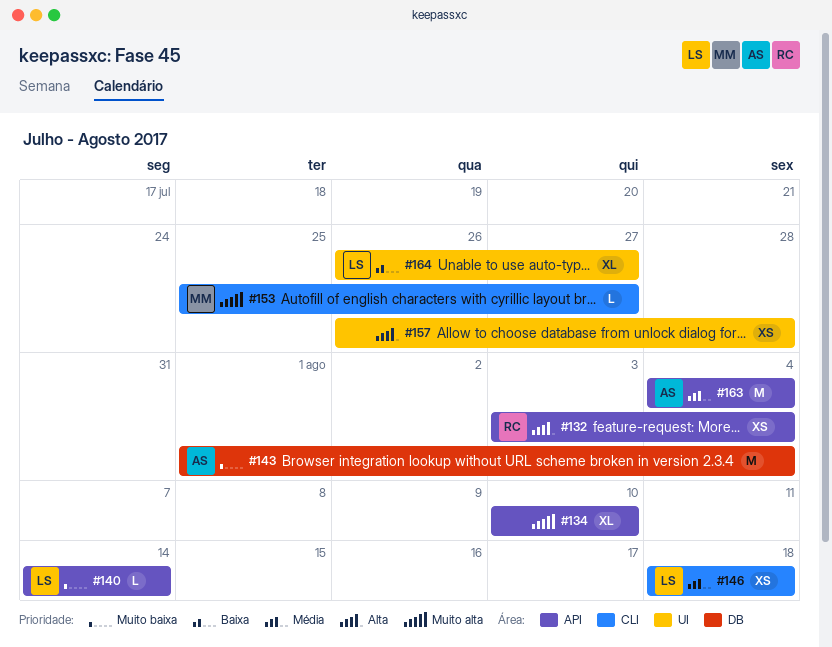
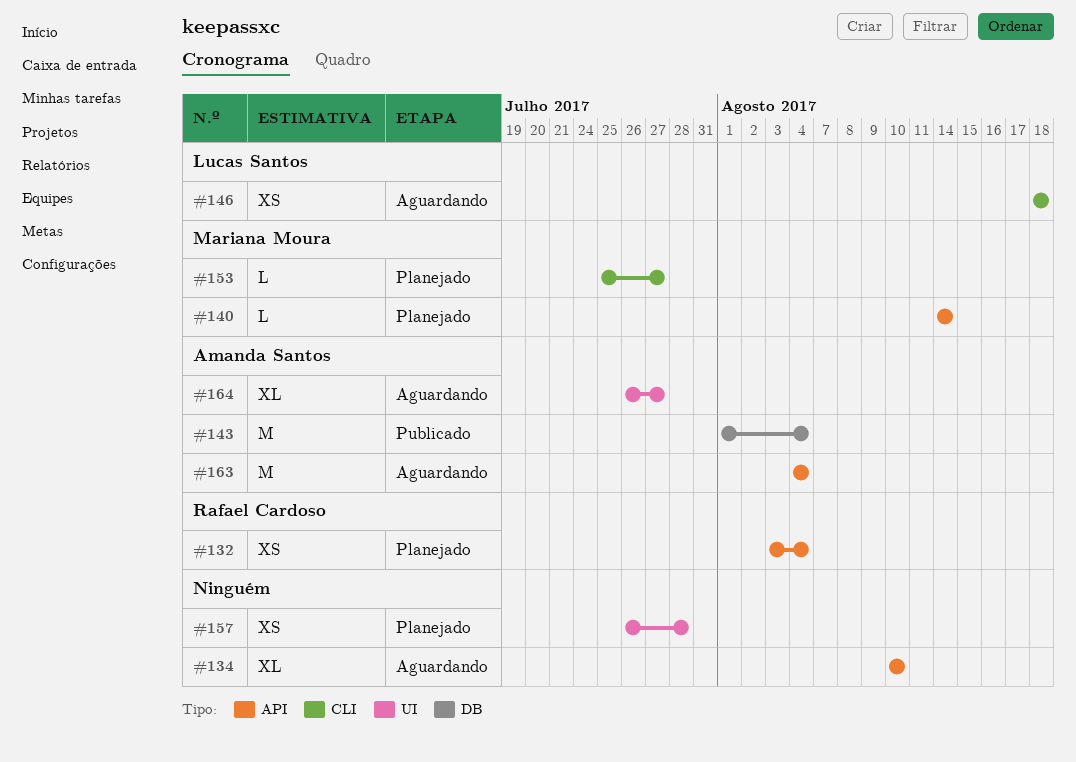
#140, owner: Lucas Santos -> Mariana Moura
#164, owner: Lucas Santos -> Amanda Santos

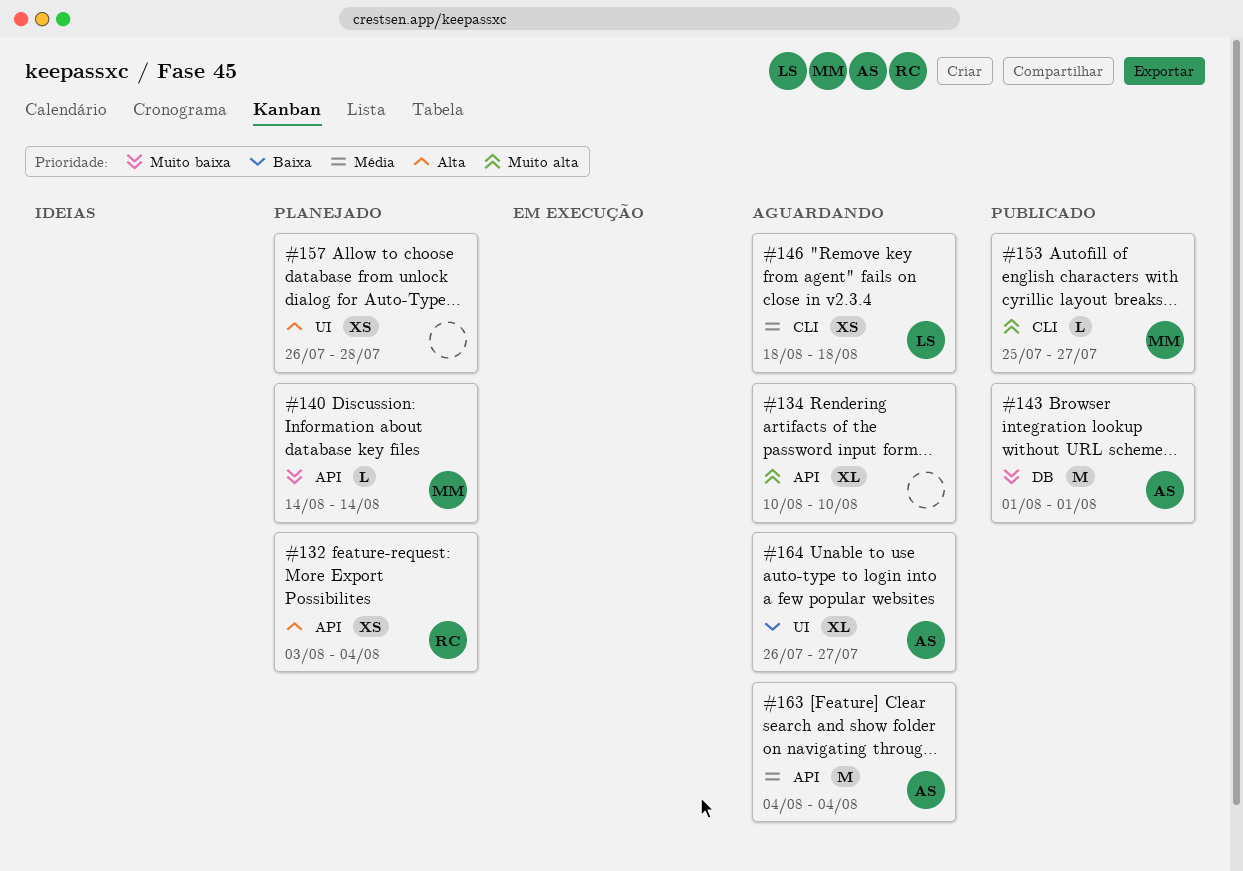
#143, due: Aug 4 -> Aug 1
#153, status: Planejado -> Publicado

